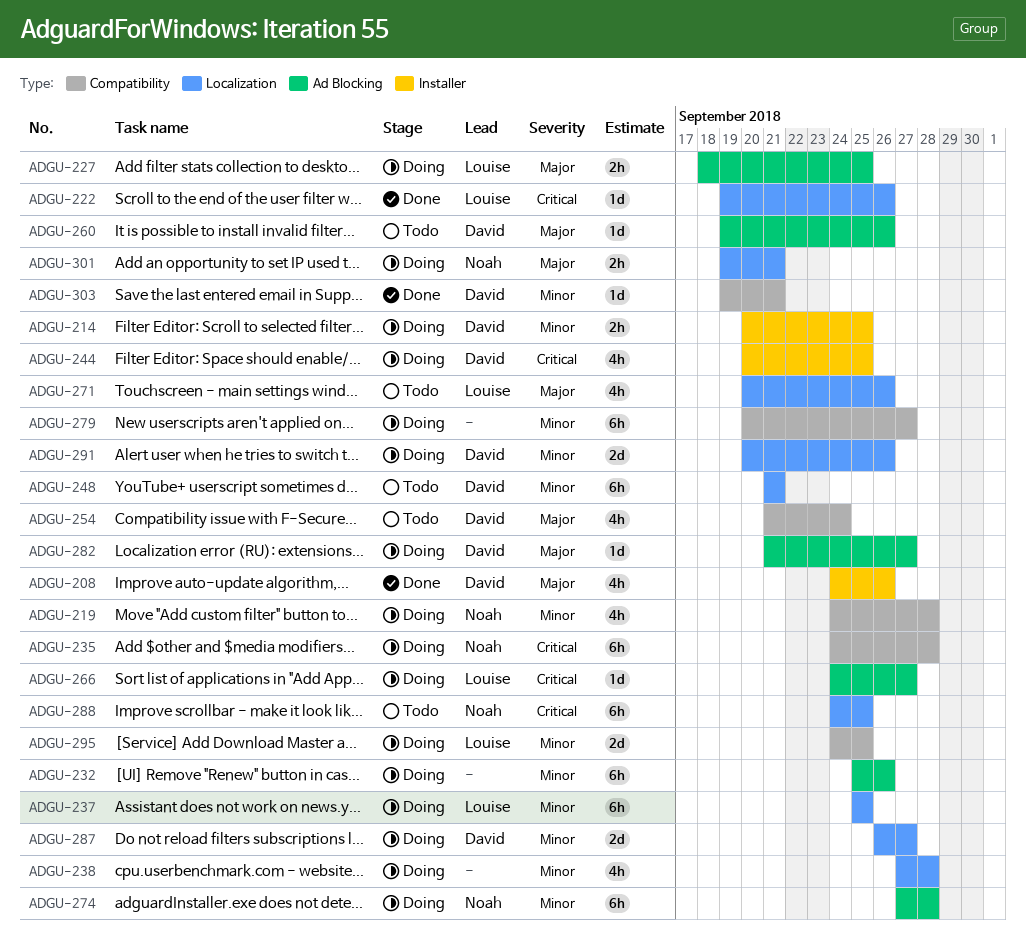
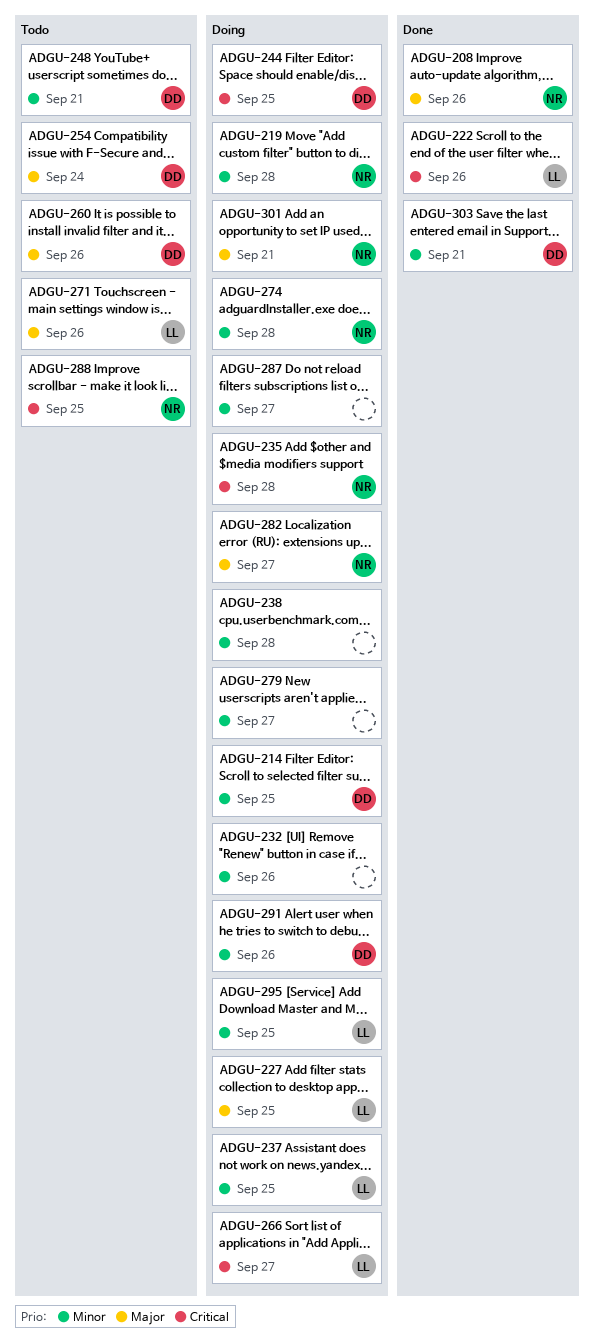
ADGU-208, owner: David -> Noah
ADGU-282, owner: David -> Noah
ADGU-287, owner: David -> none

